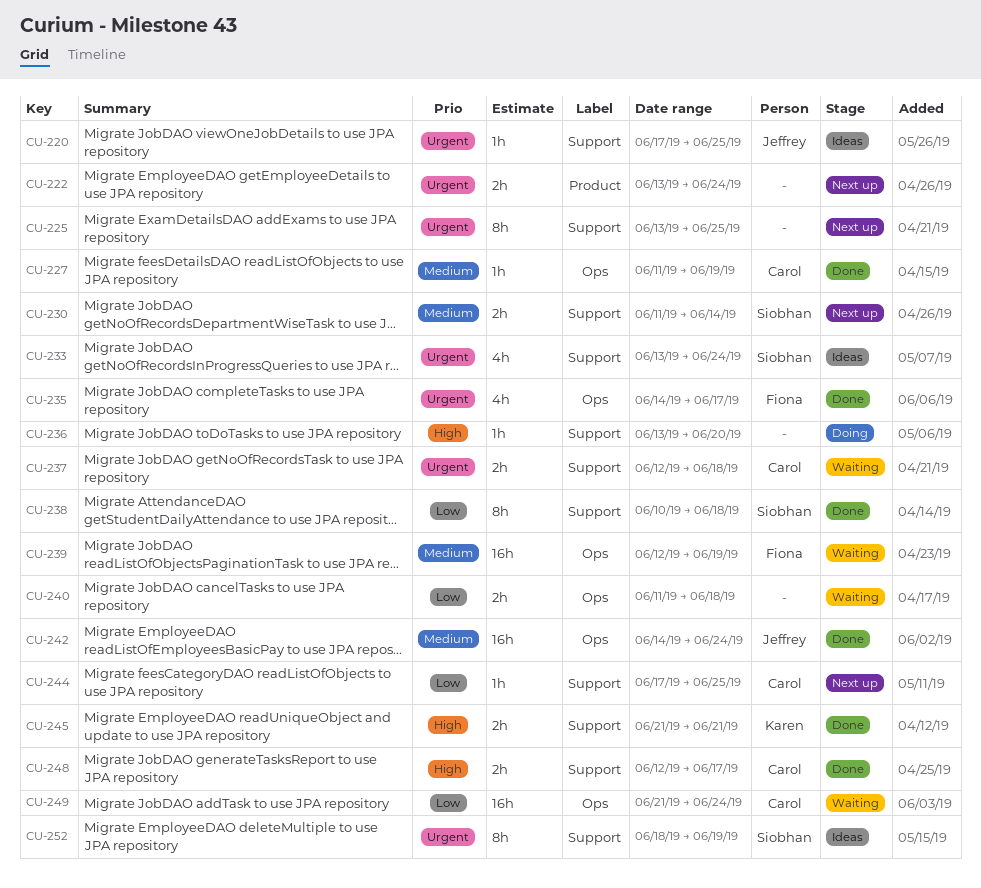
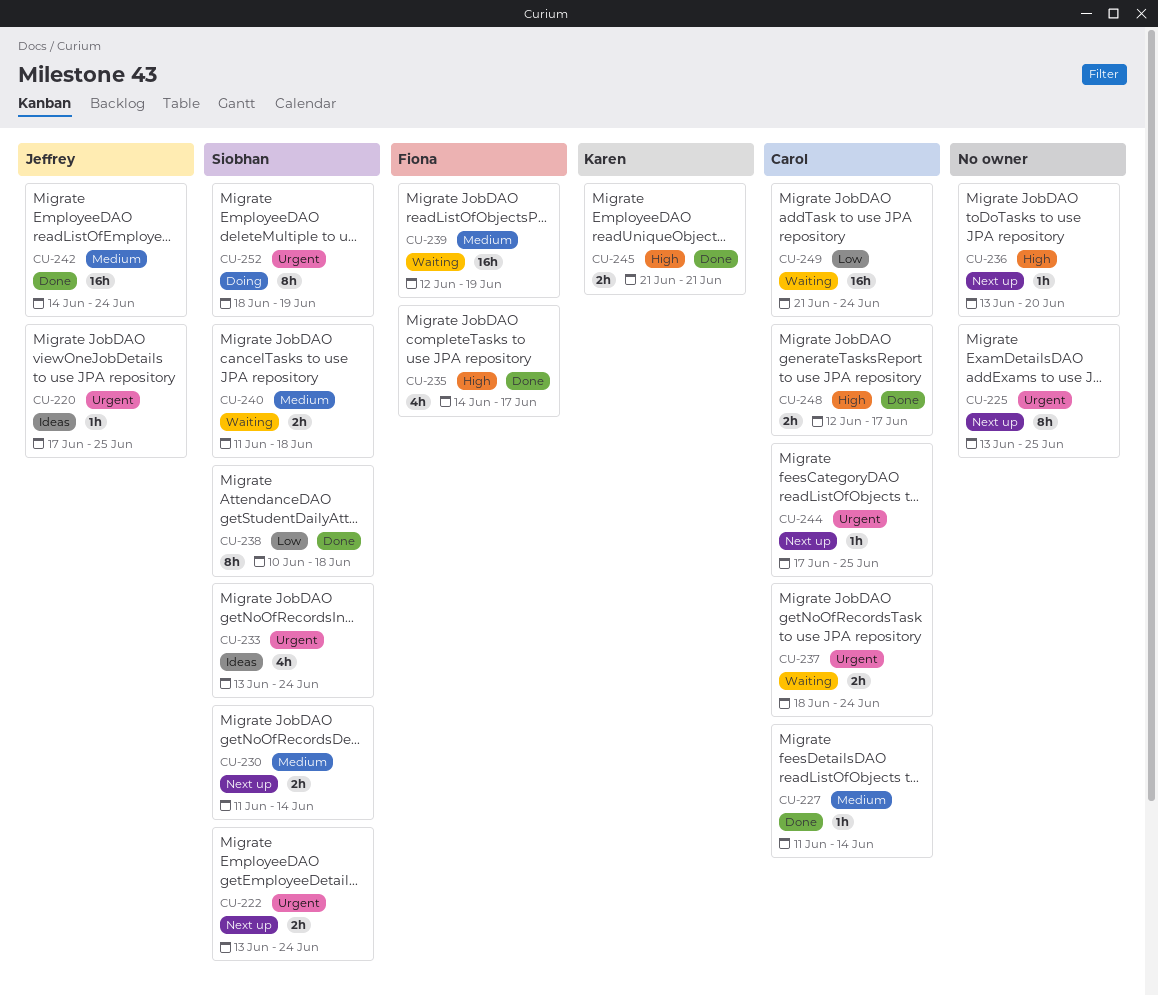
CU-222, owner: none -> Siobhan
CU-227, due: Jun 19 -> Jun 14
CU-235, priority: Urgent -> High
CU-236, status: Doing -> Next up
CU-237, start: Jun 12 -> Jun 18
CU-237, due: Jun 18 -> Jun 24
CU-240, owner: none -> Siobhan
CU-240, priority: Low -> Medium
CU-244, priority: Low -> Urgent
CU-252, status: Ideas -> Doing

